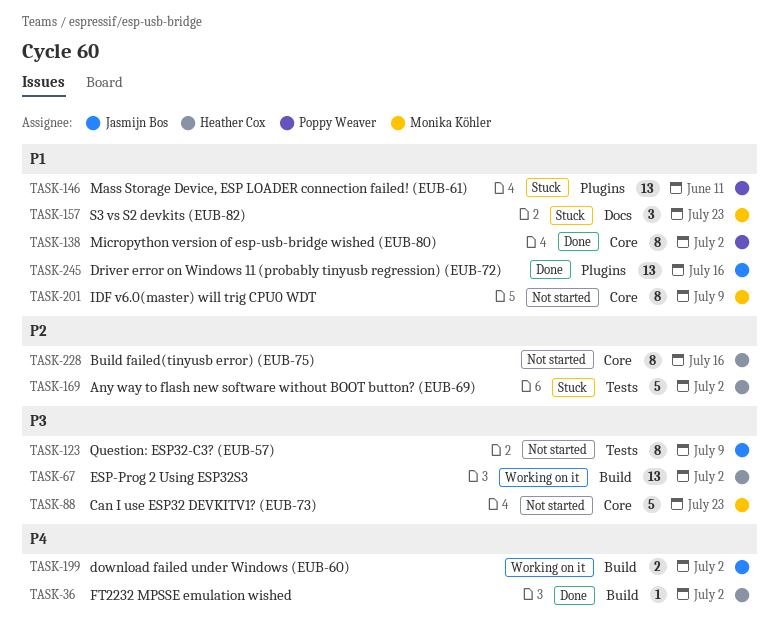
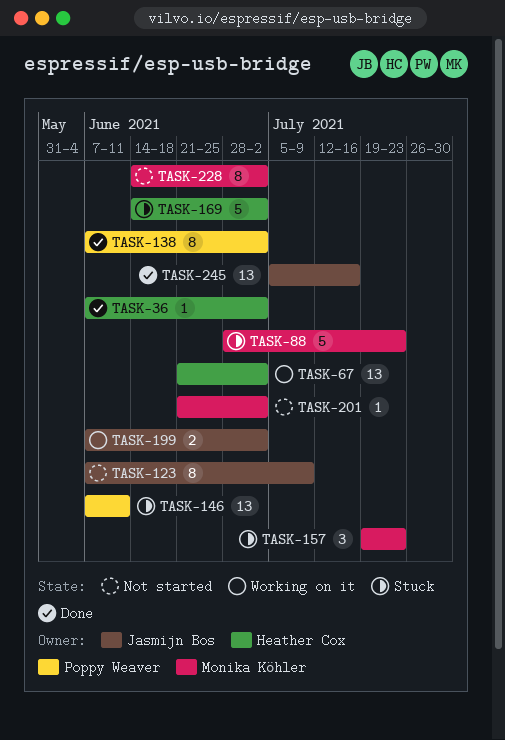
TASK-88, status: Not started -> Stuck
TASK-201, estimate: 8 -> 1
TASK-201, due: Jul 9 -> Jul 2
TASK-228, owner: Heather Cox -> Monika Köhler
TASK-228, due: Jul 16 -> Jul 2

